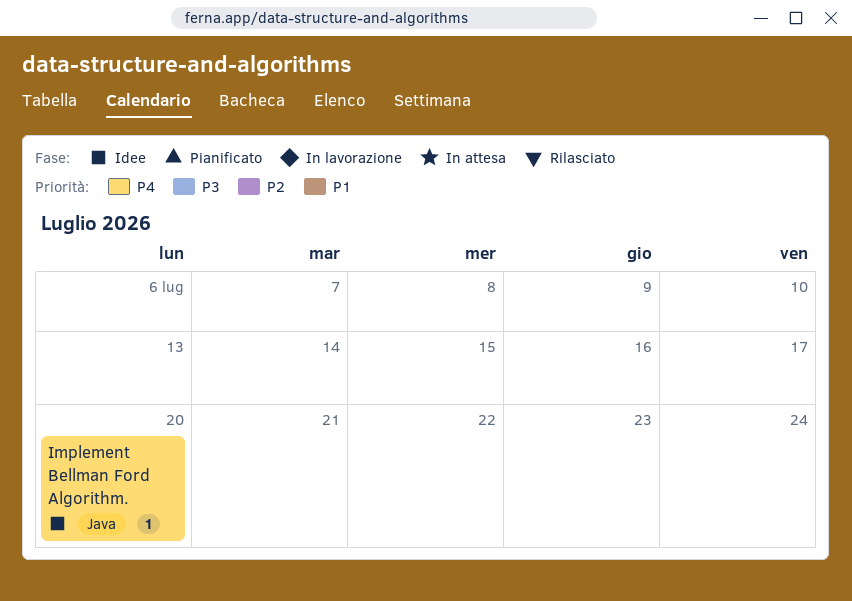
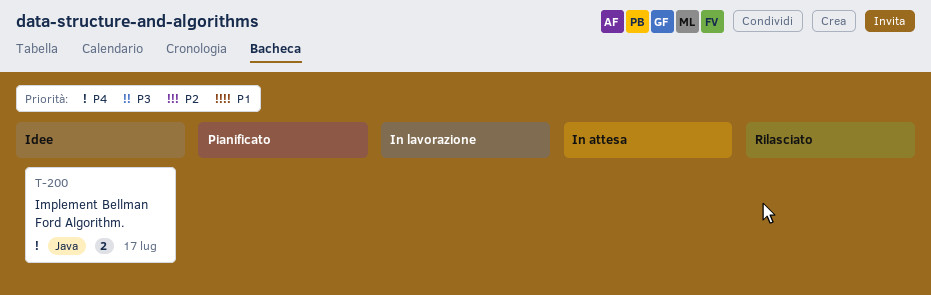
Implement Bellman Ford Algorithm., estimate: 1 -> 2
Implement Bellman Ford Algorithm., due: Jul 20 -> Jul 17

